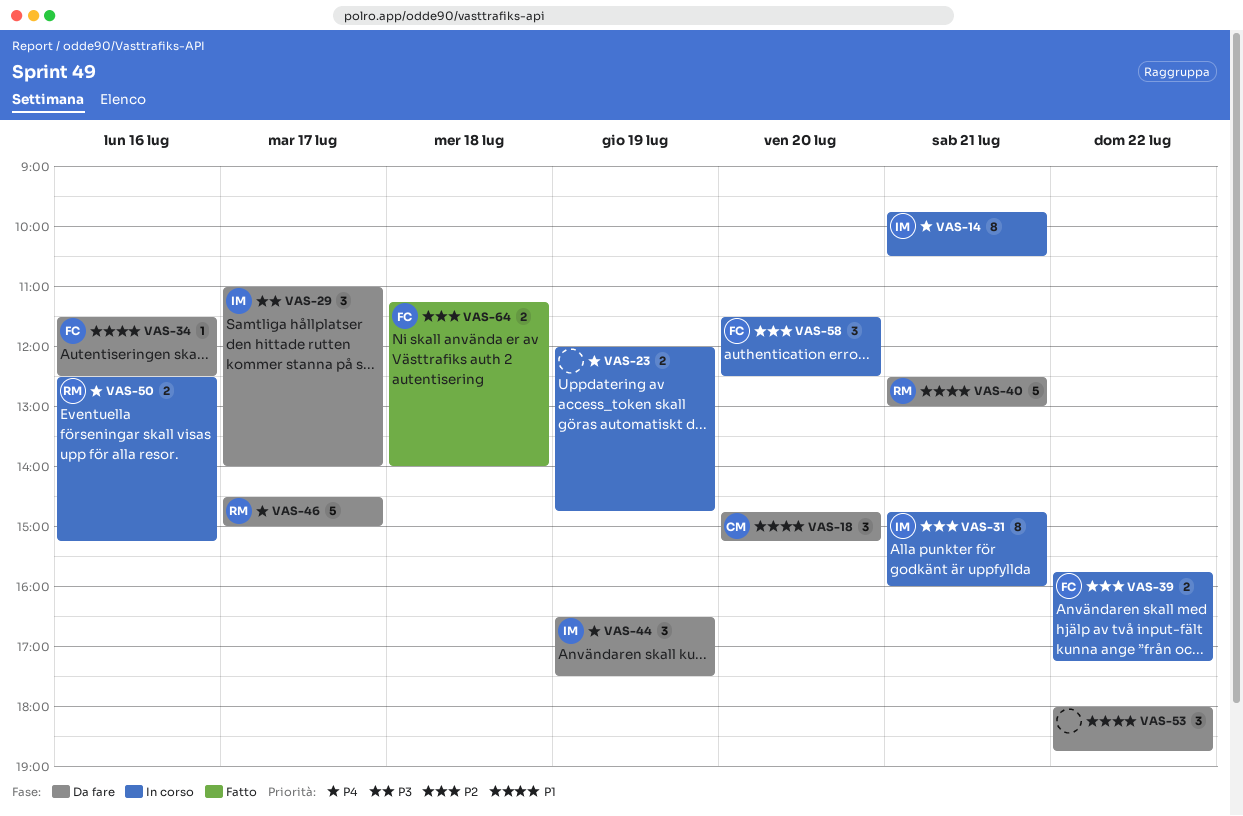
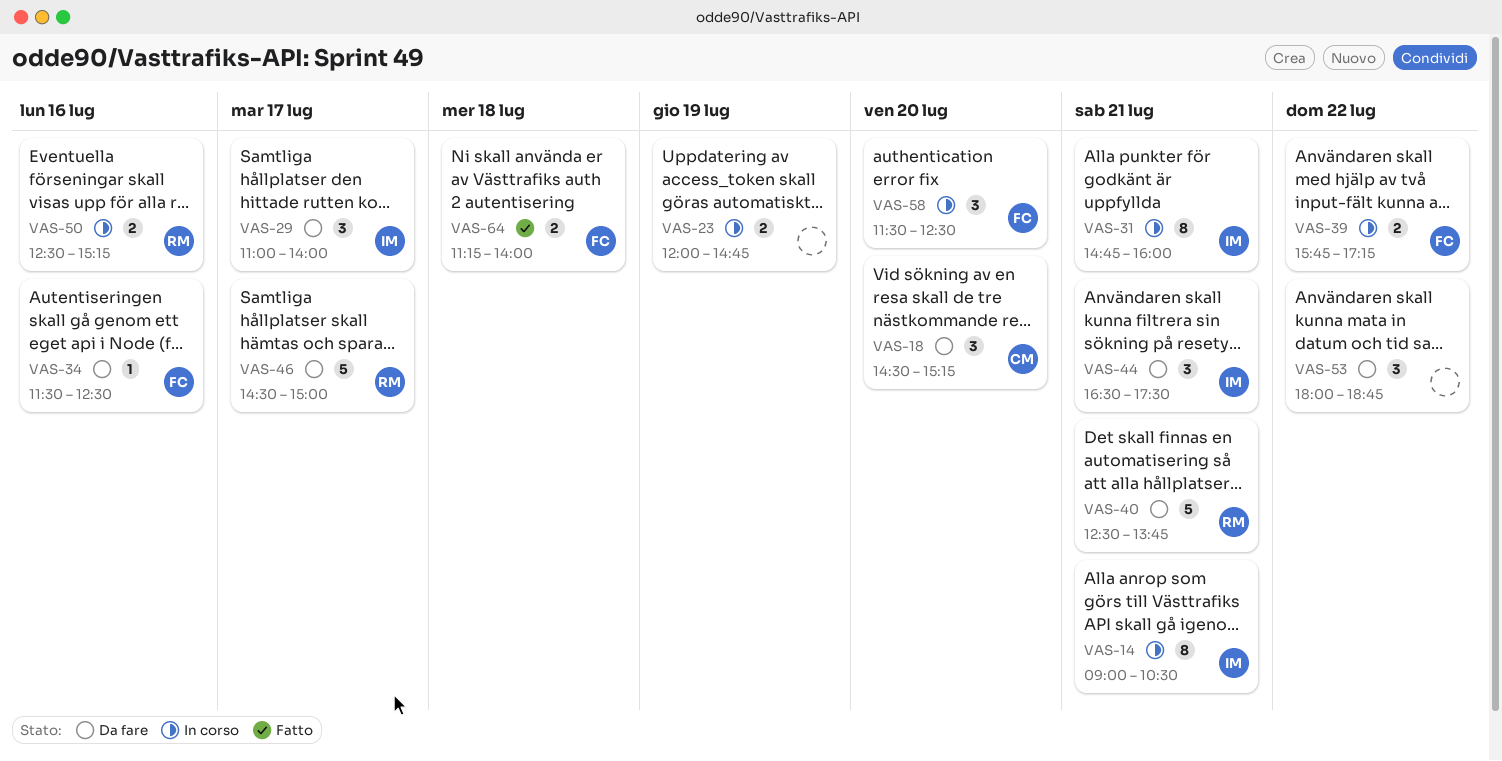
VAS-14, begins: 09:45 -> 09:00
VAS-18, begins: 14:45 -> 14:30
VAS-40, ends: 13:00 -> 13:45
VAS-44, day: Jul 19 -> Jul 21

